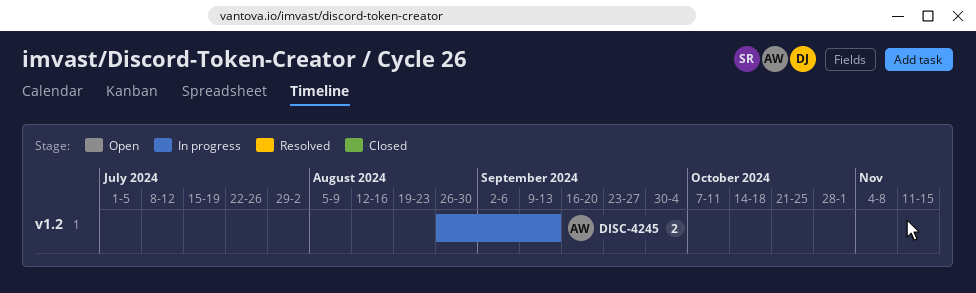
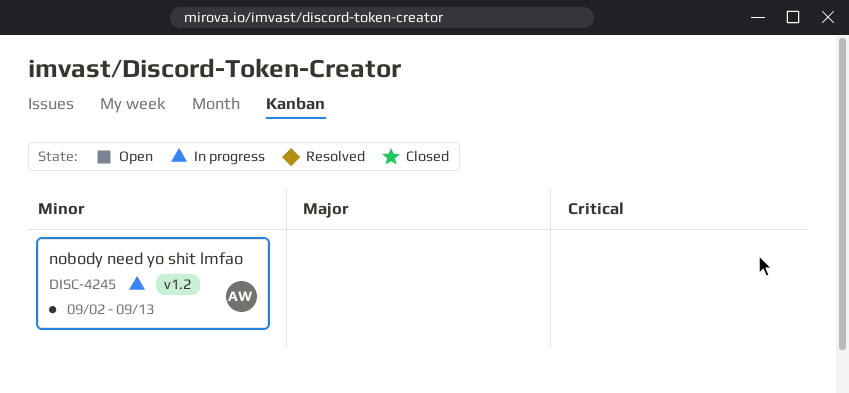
DISC-4245, estimate: 2 -> 1
DISC-4245, start: Aug 26 -> Sep 2

